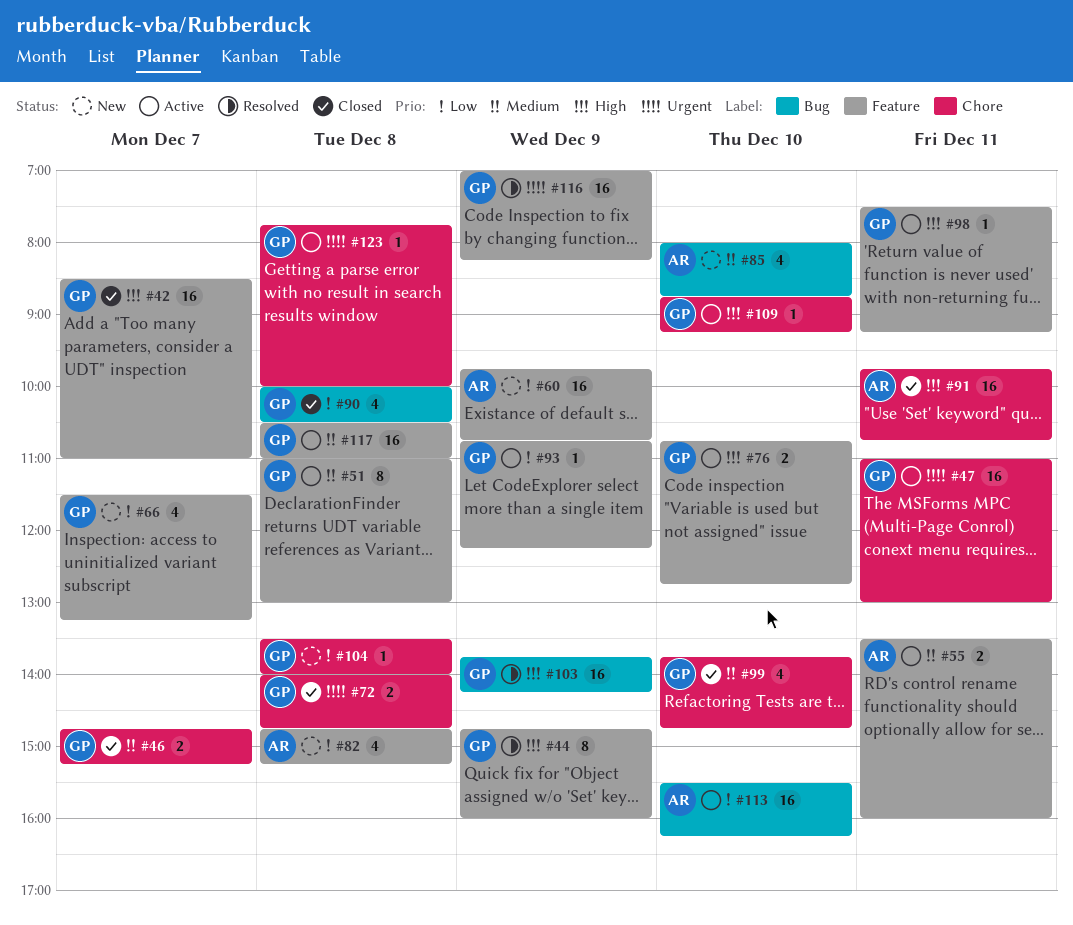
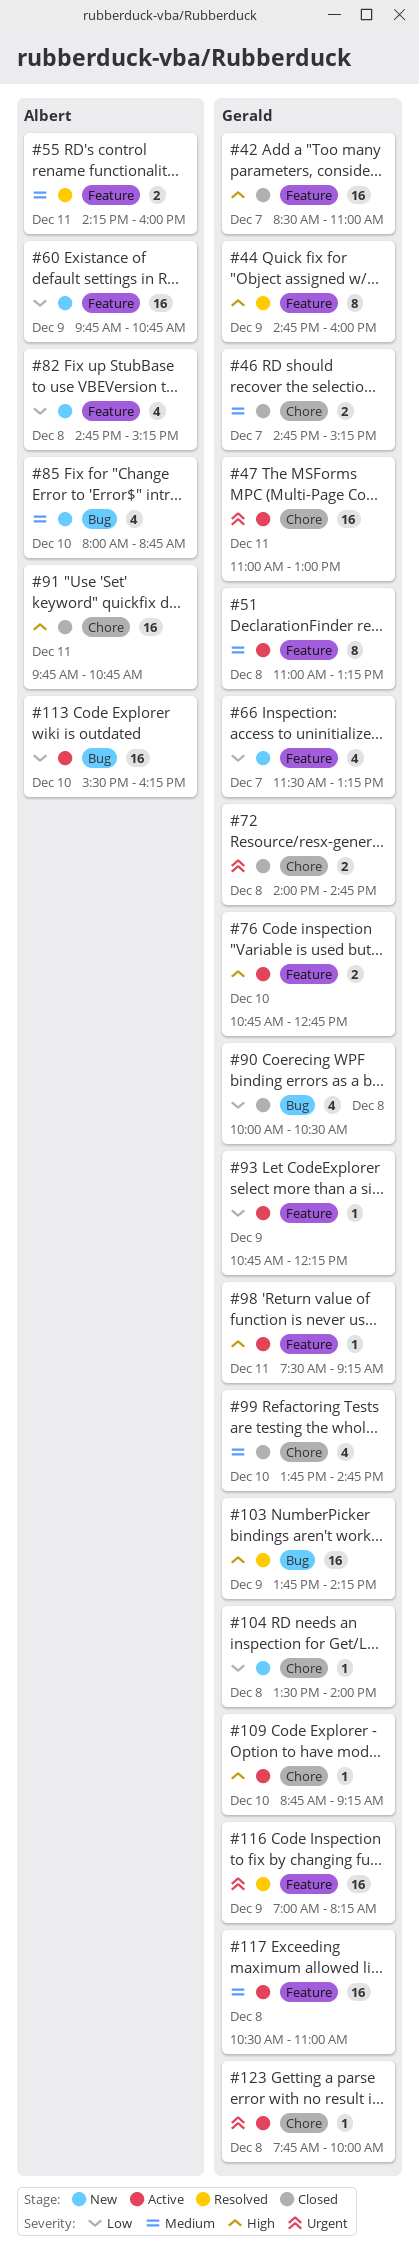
#51, ends: 13:00 -> 13:15
#55, status: Active -> Resolved
#55, begins: 13:30 -> 14:15

